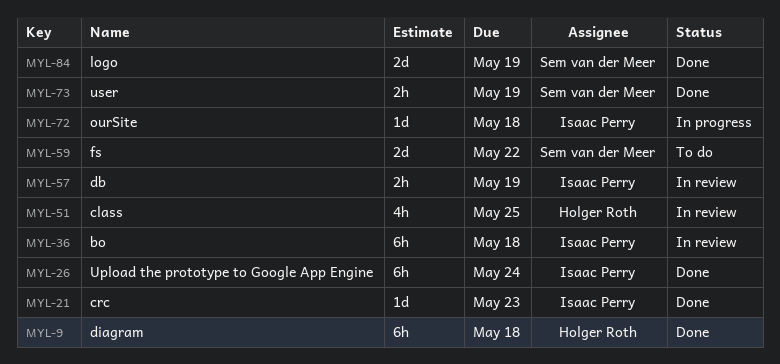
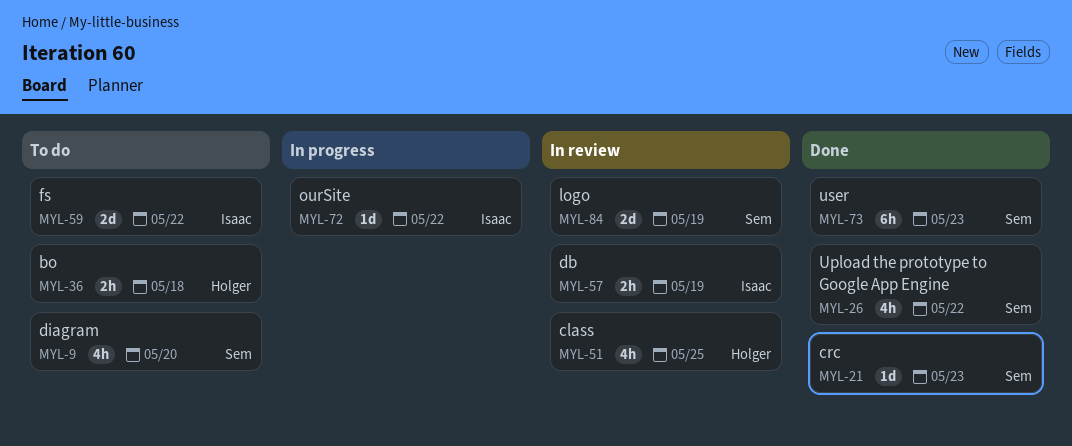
MYL-9, status: Done -> To do
MYL-9, owner: Holger Roth -> Sem van der Meer
MYL-9, estimate: 6h -> 4h
MYL-9, due: May 18 -> May 20
MYL-21, owner: Isaac Perry -> Sem van der Meer
MYL-26, owner: Isaac Perry -> Sem van der Meer
MYL-26, estimate: 6h -> 4h
MYL-26, due: May 24 -> May 22
MYL-36, status: In review -> To do
MYL-36, owner: Isaac Perry -> Holger Roth
MYL-36, estimate: 6h -> 2h
MYL-59, owner: Sem van der Meer -> Isaac Perry
MYL-72, due: May 18 -> May 22
MYL-73, estimate: 2h -> 6h
MYL-73, due: May 19 -> May 23
MYL-84, status: Done -> In review

